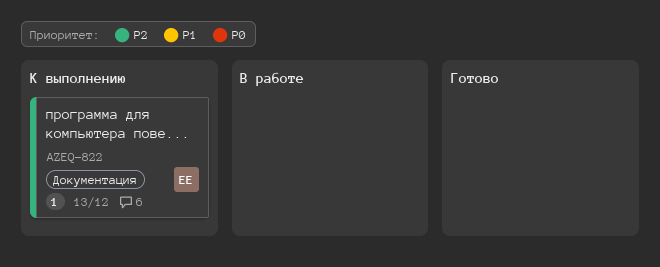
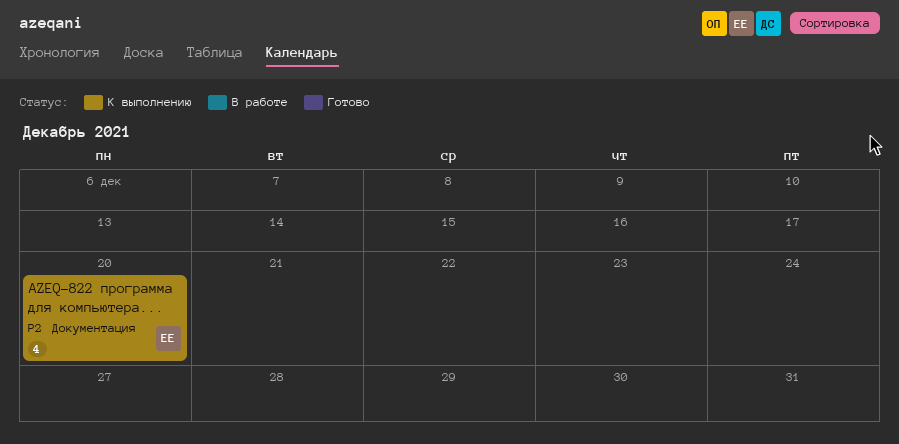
AZEQ-822, estimate: 1 -> 4
AZEQ-822, due: Dec 13 -> Dec 20

